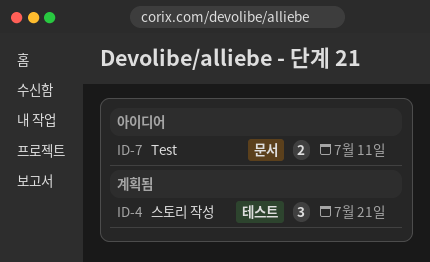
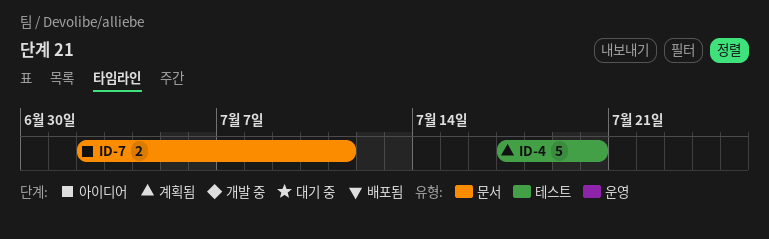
ID-4, estimate: 3 -> 5
ID-4, due: Jul 21 -> Jul 20

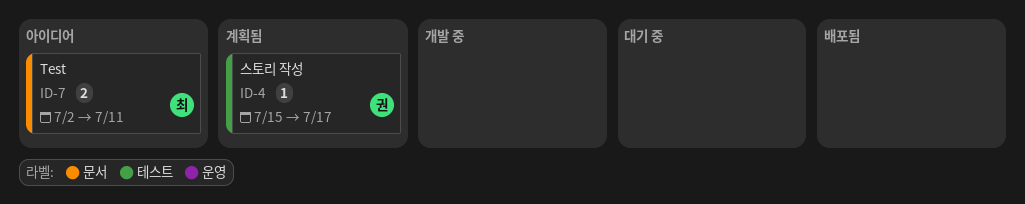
ID-4, estimate: 5 -> 1
ID-4, start: Jul 17 -> Jul 15
ID-4, due: Jul 20 -> Jul 17

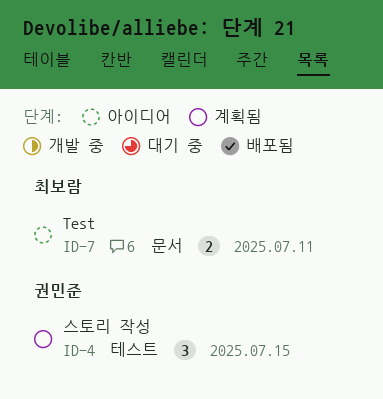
ID-4, estimate: 1 -> 3
ID-4, due: Jul 17 -> Jul 15

